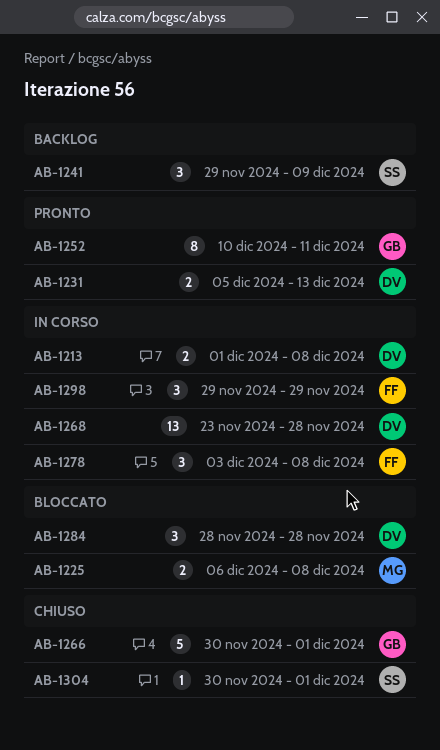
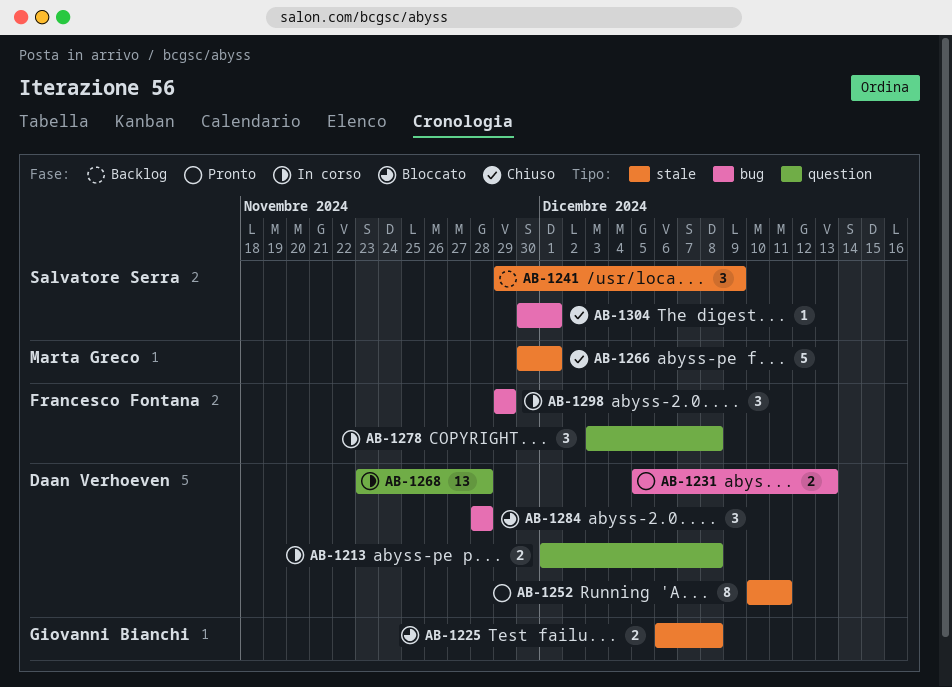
AB-1225, owner: Marta Greco -> Giovanni Bianchi
AB-1252, owner: Giovanni Bianchi -> Daan Verhoeven
AB-1266, owner: Giovanni Bianchi -> Marta Greco

